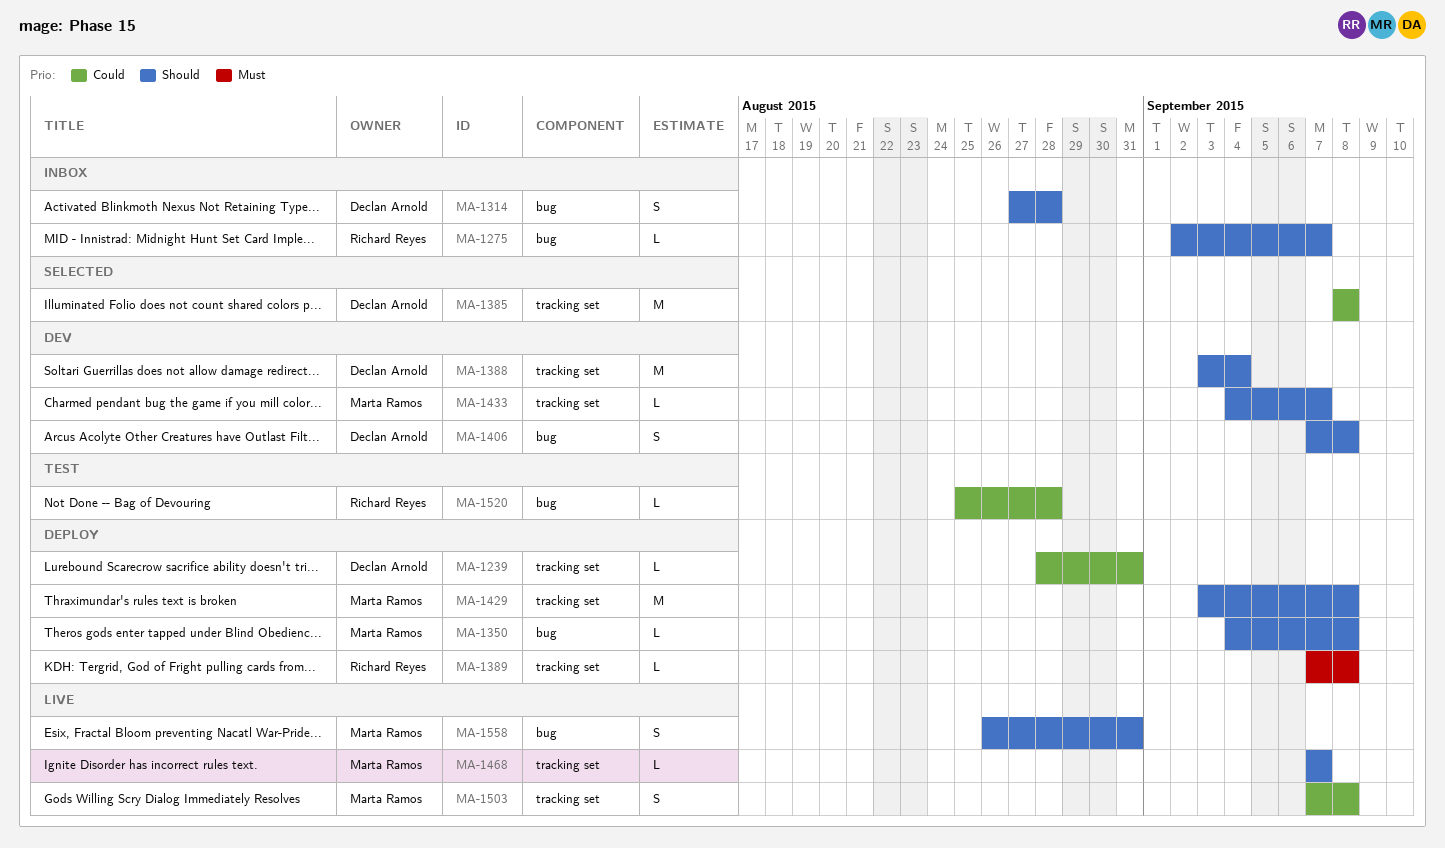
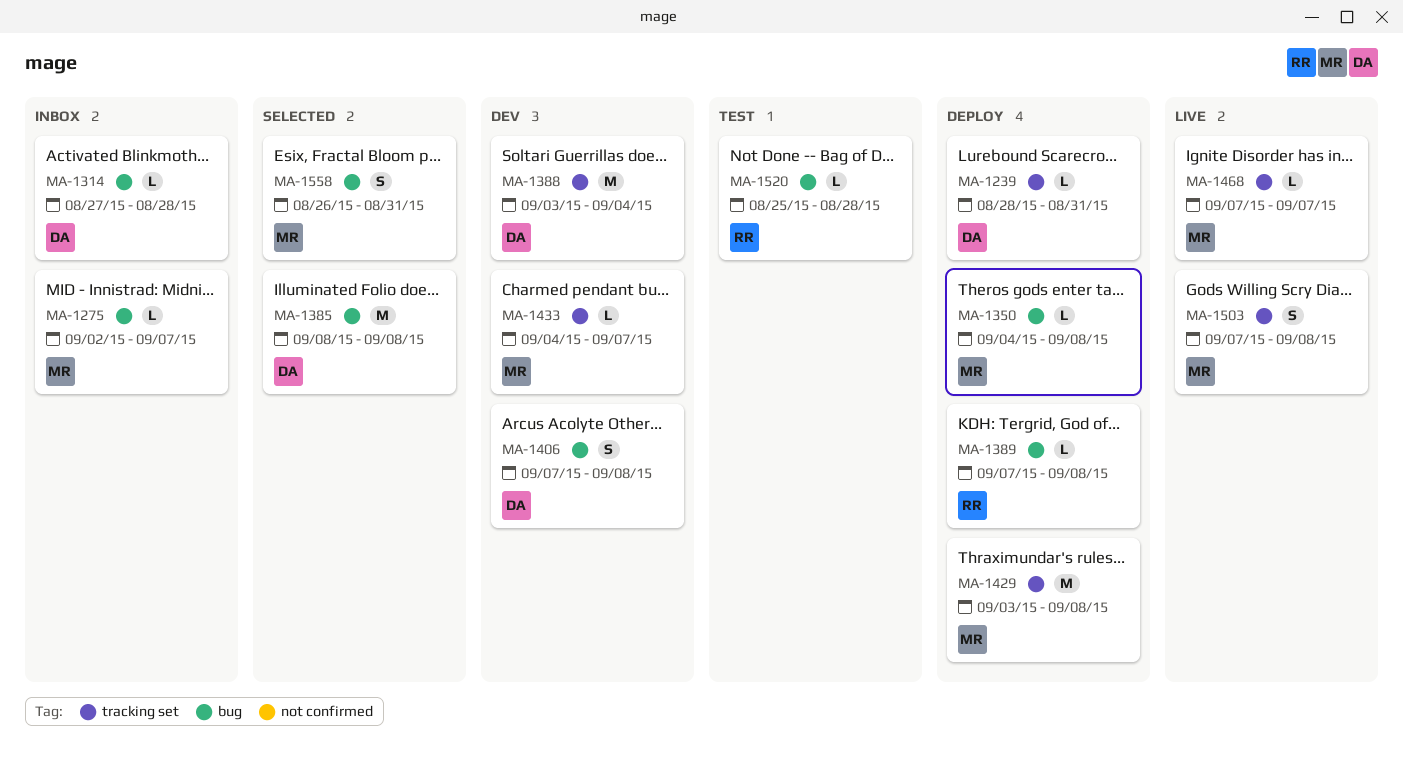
MA-1275, owner: Richard Reyes -> Marta Ramos
MA-1314, estimate: S -> L
MA-1385, label: tracking set -> bug
MA-1389, label: tracking set -> bug
MA-1558, status: Live -> Selected

